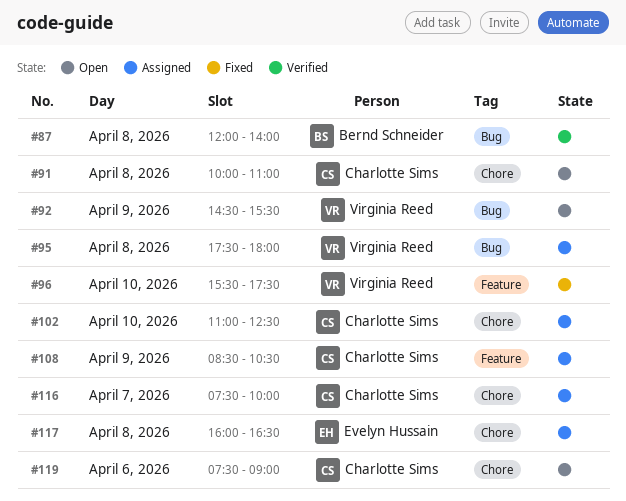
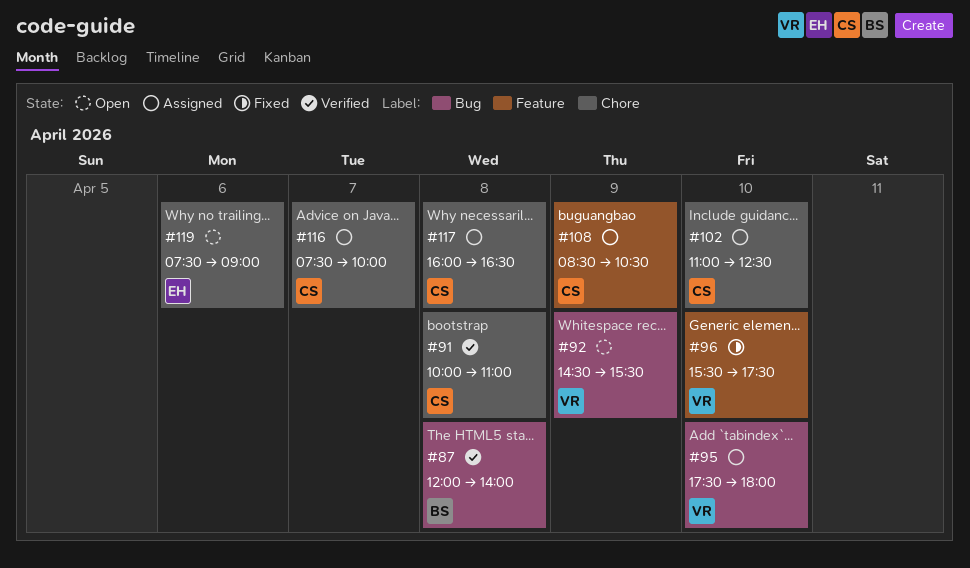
#91, status: Open -> Verified
#95, day: Apr 8 -> Apr 10
#117, owner: Evelyn Hussain -> Charlotte Sims
#119, owner: Charlotte Sims -> Evelyn Hussain

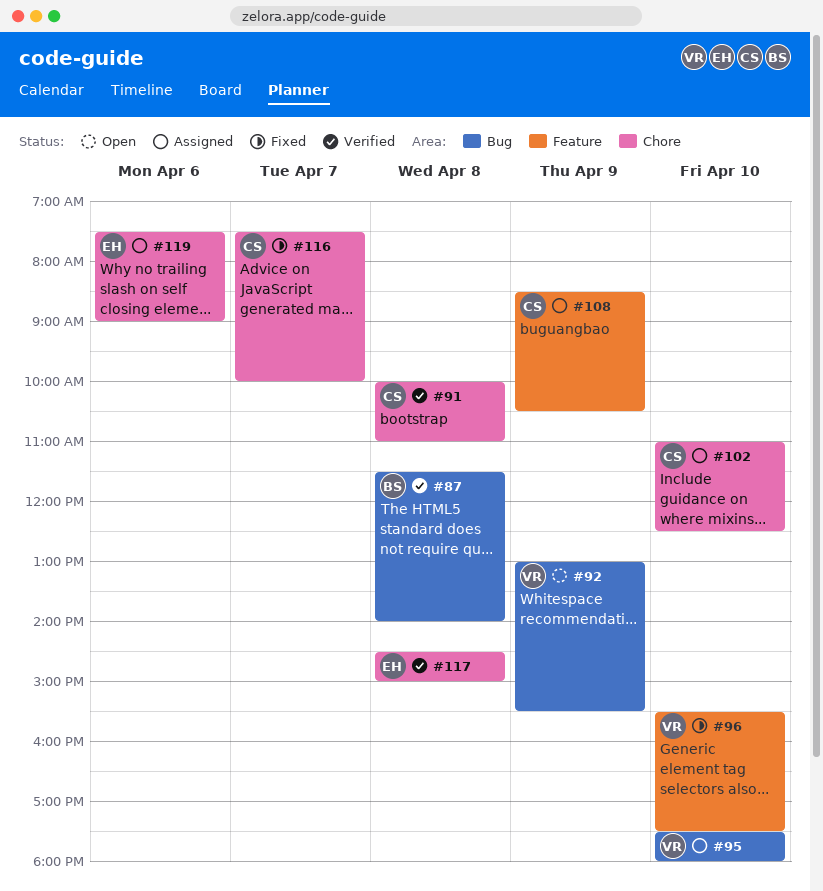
#87, begins: 12:00 -> 11:30
#92, begins: 14:30 -> 13:00
#116, status: Assigned -> Fixed
#117, status: Assigned -> Verified
#117, owner: CS -> EH
#117, begins: 16:00 -> 14:30
#117, ends: 16:30 -> 15:00
#119, status: Open -> Assigned

